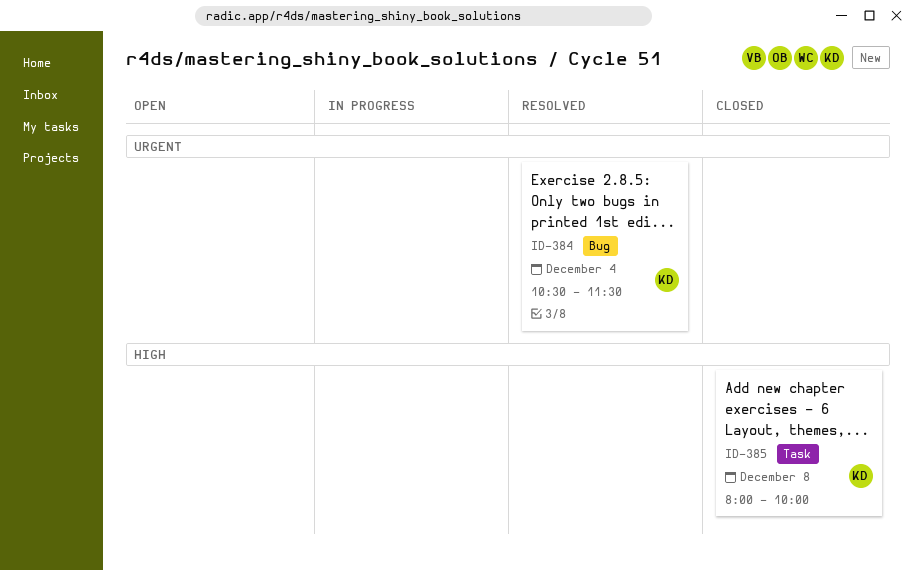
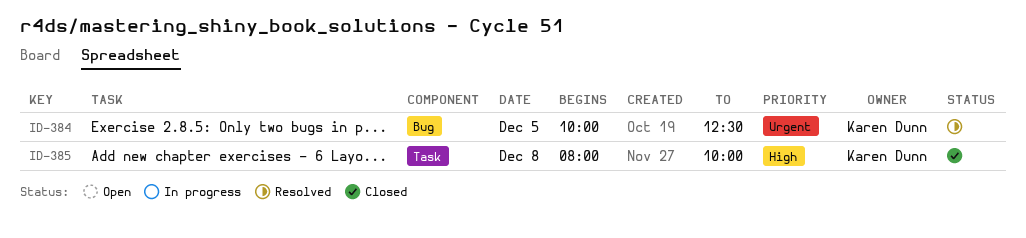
ID-384, day: Dec 4 -> Dec 5
ID-384, begins: 10:30 -> 10:00
ID-384, ends: 11:30 -> 12:30

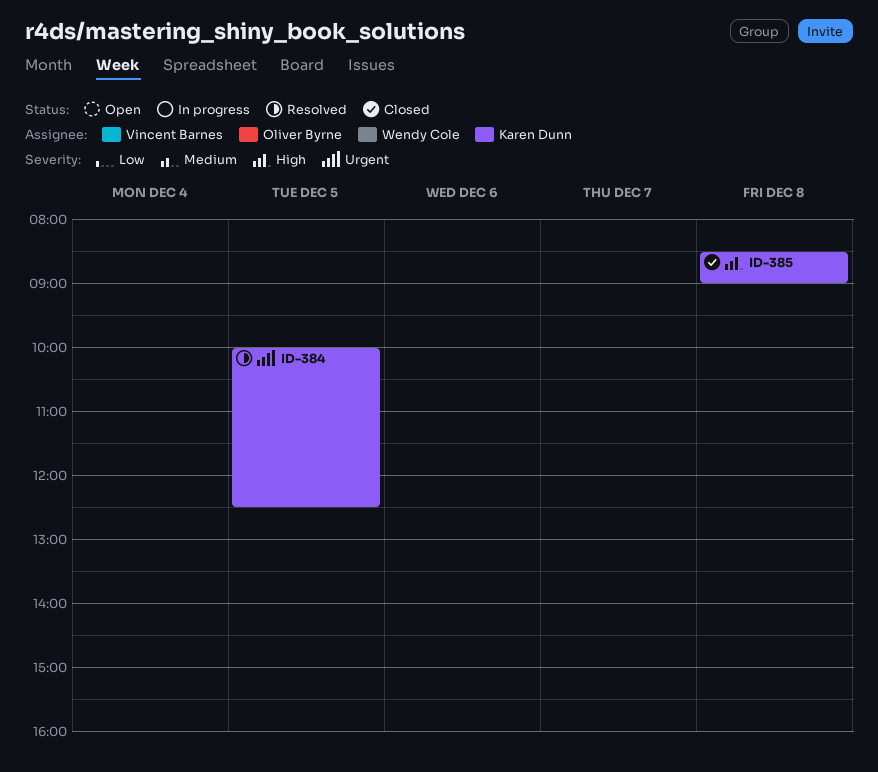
ID-385, begins: 08:00 -> 08:30
ID-385, ends: 10:00 -> 09:00

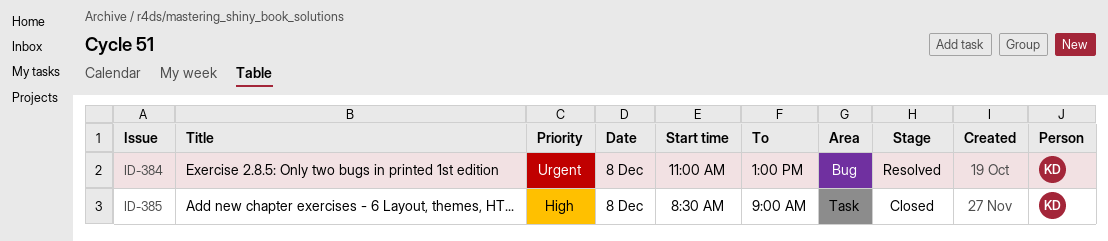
ID-384, day: Dec 5 -> Dec 8
ID-384, begins: 10:00 -> 11:00
ID-384, ends: 12:30 -> 13:00

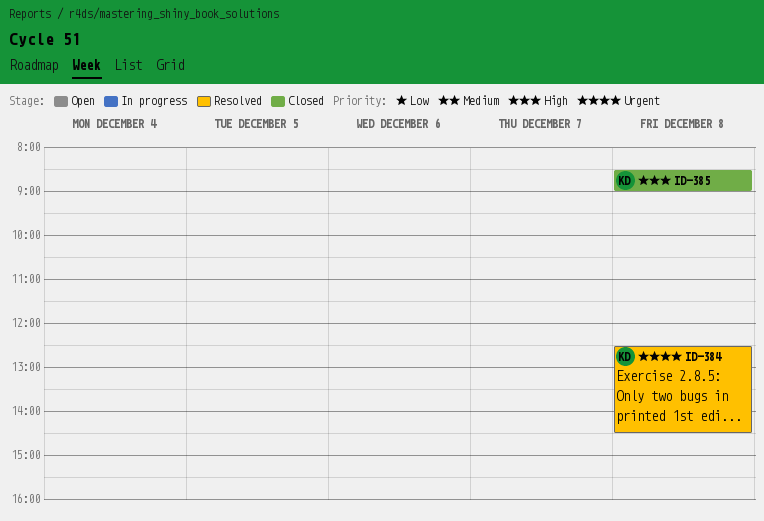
ID-384, begins: 11:00 -> 12:30
ID-384, ends: 13:00 -> 14:30

